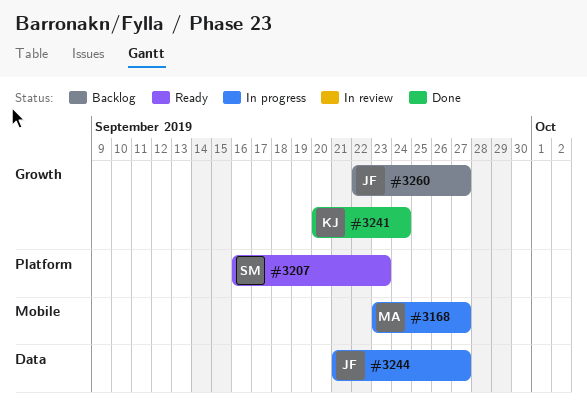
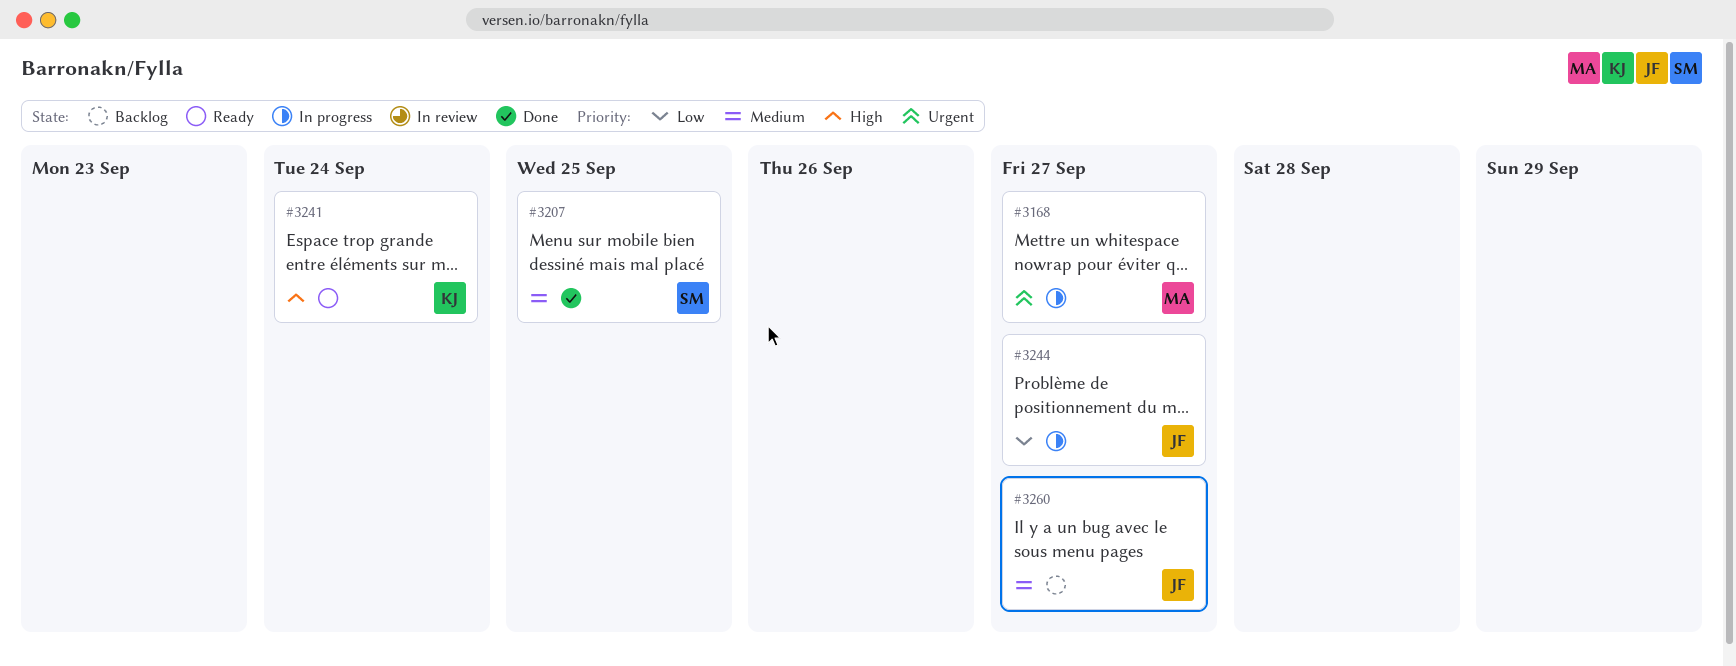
#3207, status: Ready -> Done
#3207, due: Sep 23 -> Sep 25
#3241, status: Done -> Ready

